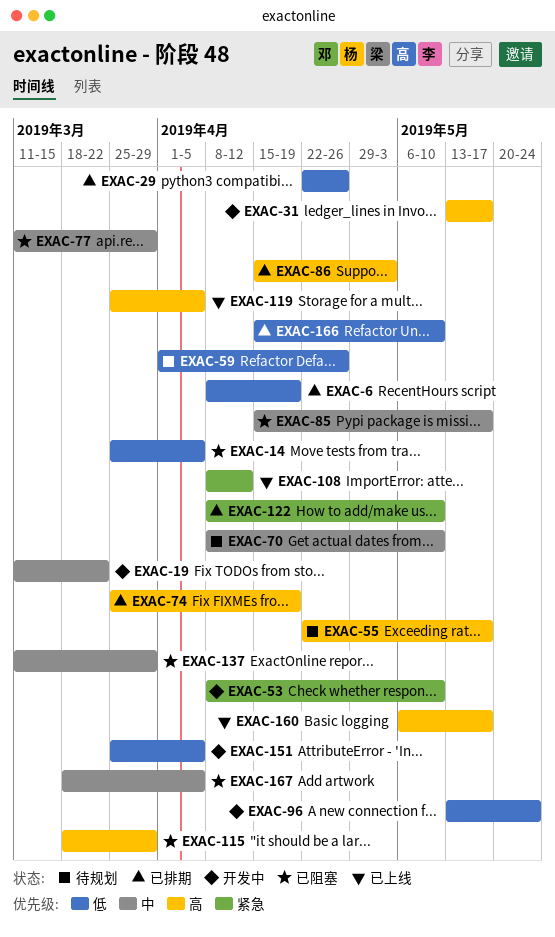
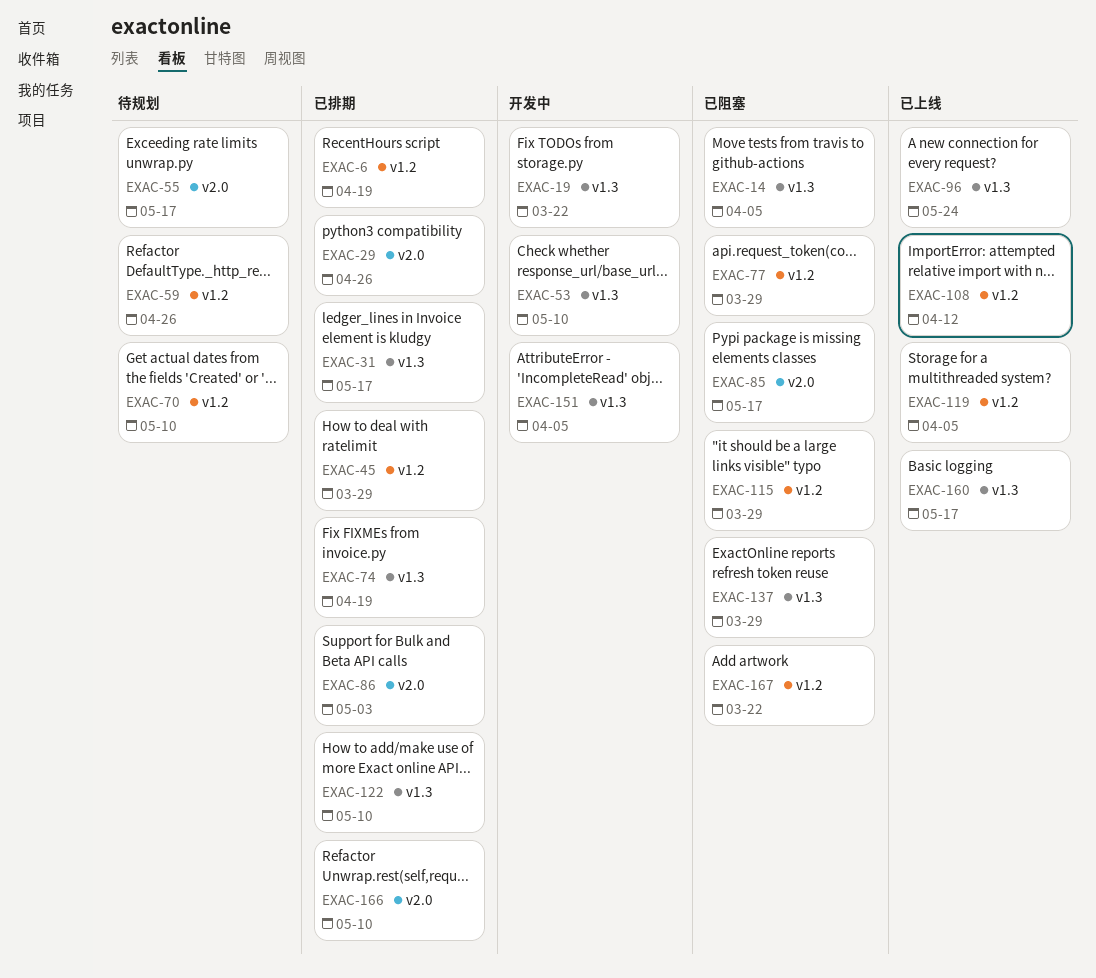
EXAC-31, status: 开发中 -> 已排期
EXAC-45: none -> present
EXAC-96, status: 开发中 -> 已上线
EXAC-167, due: Apr 5 -> Mar 22

